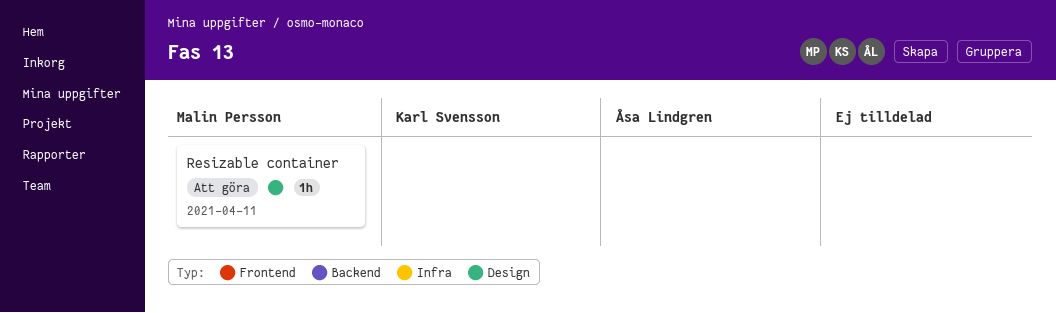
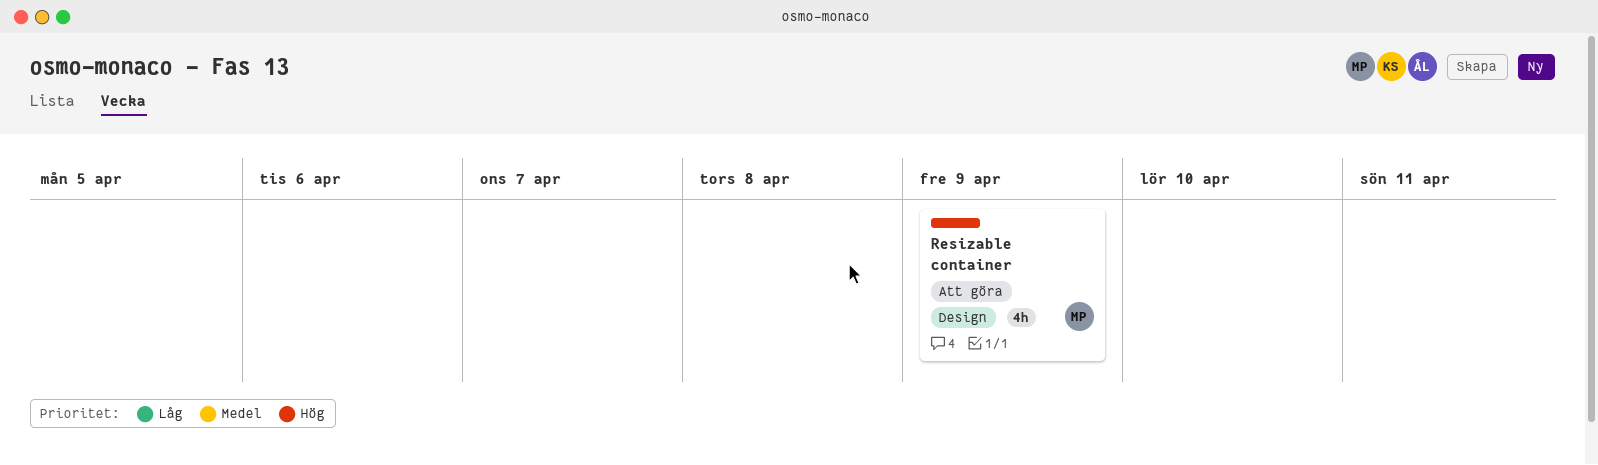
Resizable container, estimate: 1h -> 4h
Resizable container, due: Apr 11 -> Apr 9

